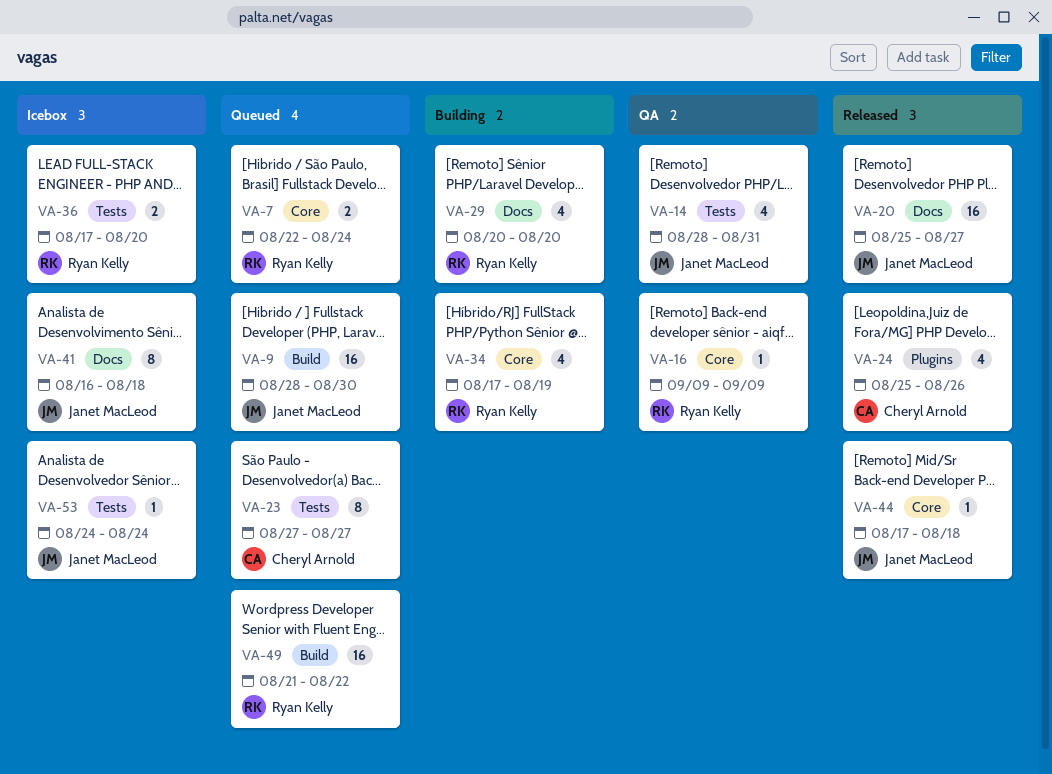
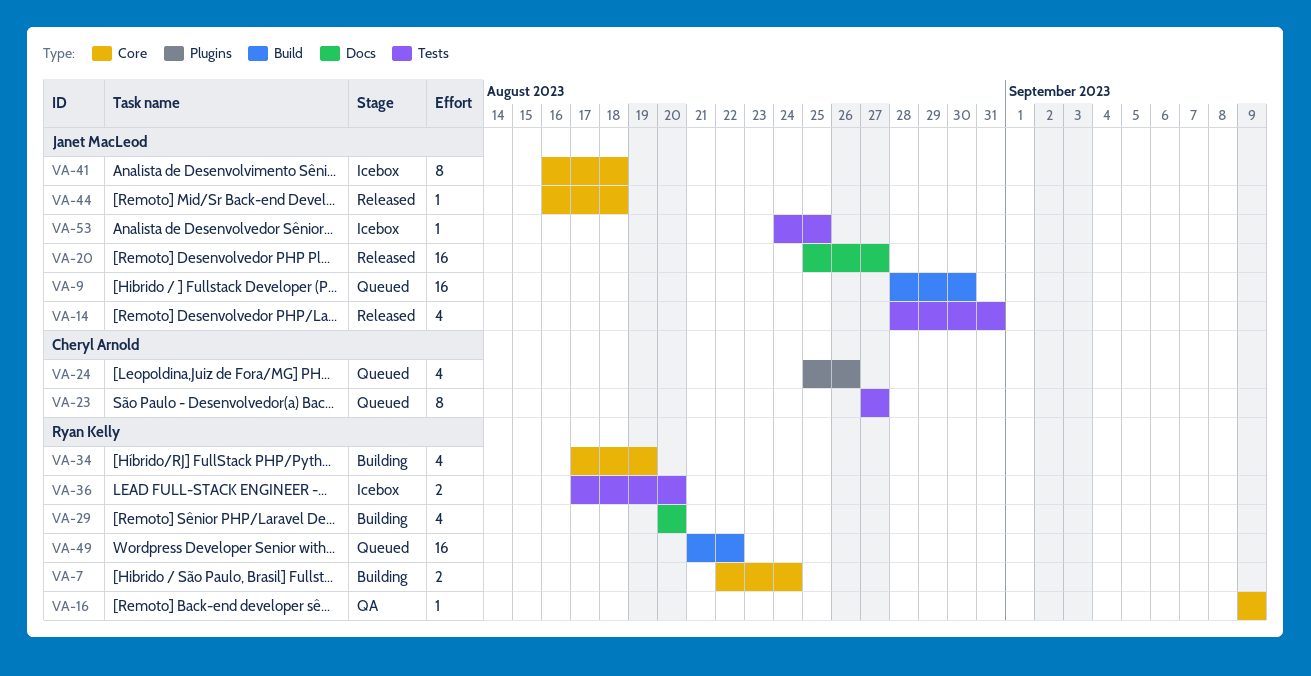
VA-7, status: Queued -> Building
VA-14, status: QA -> Released
VA-24, status: Released -> Queued
VA-41, label: Docs -> Core
VA-44, start: Aug 17 -> Aug 16
VA-53, due: Aug 24 -> Aug 25

